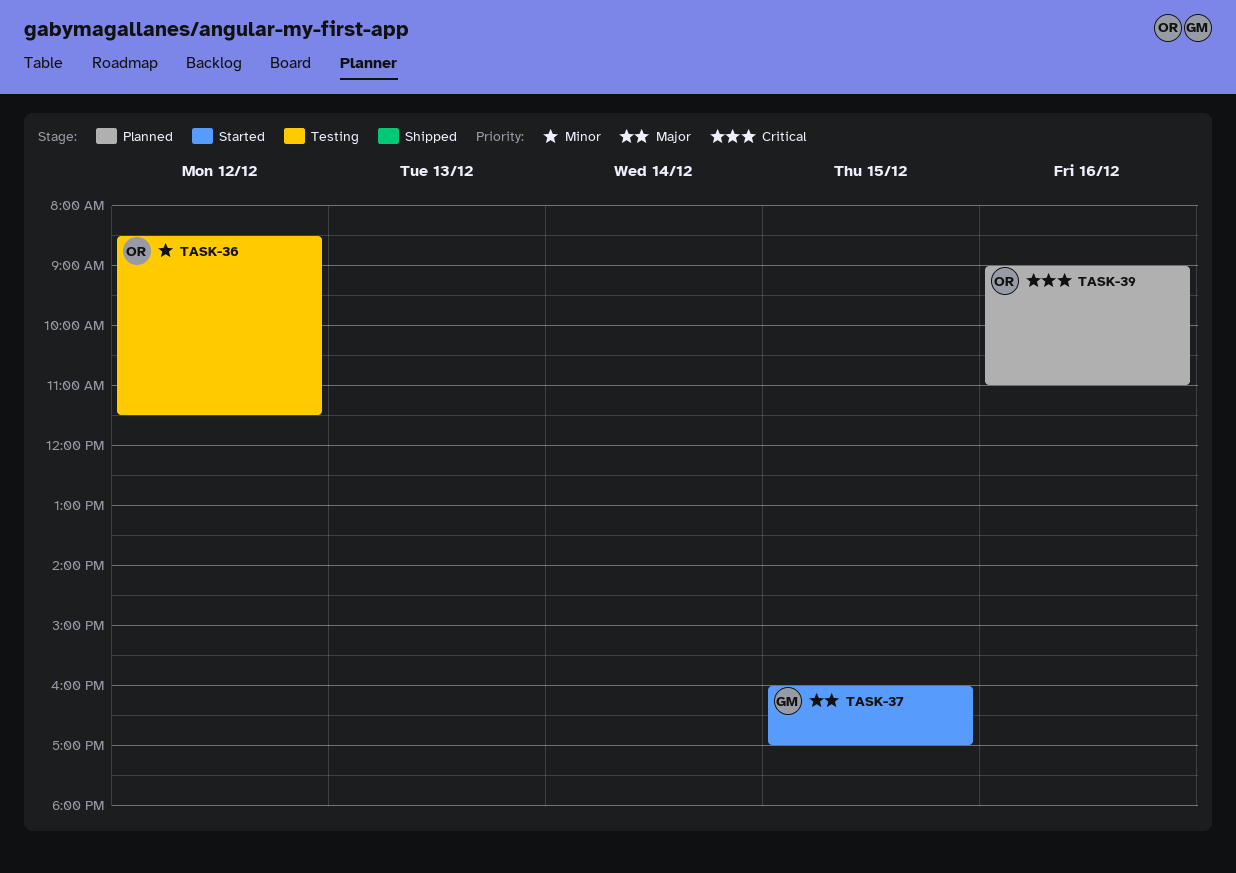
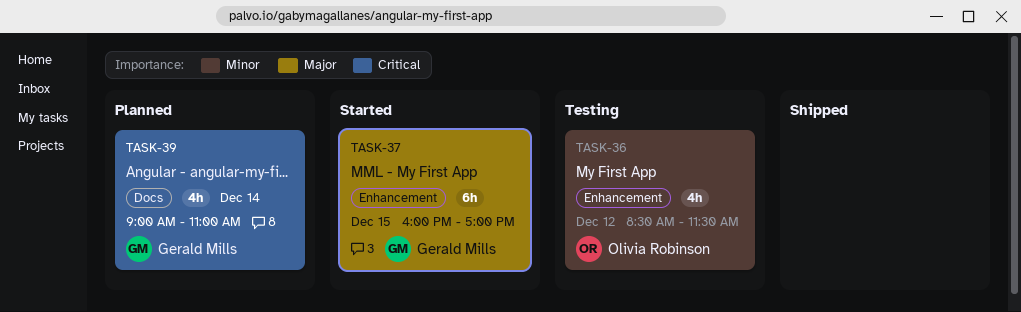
TASK-39, owner: Olivia Robinson -> Gerald Mills
TASK-39, day: Dec 16 -> Dec 14

